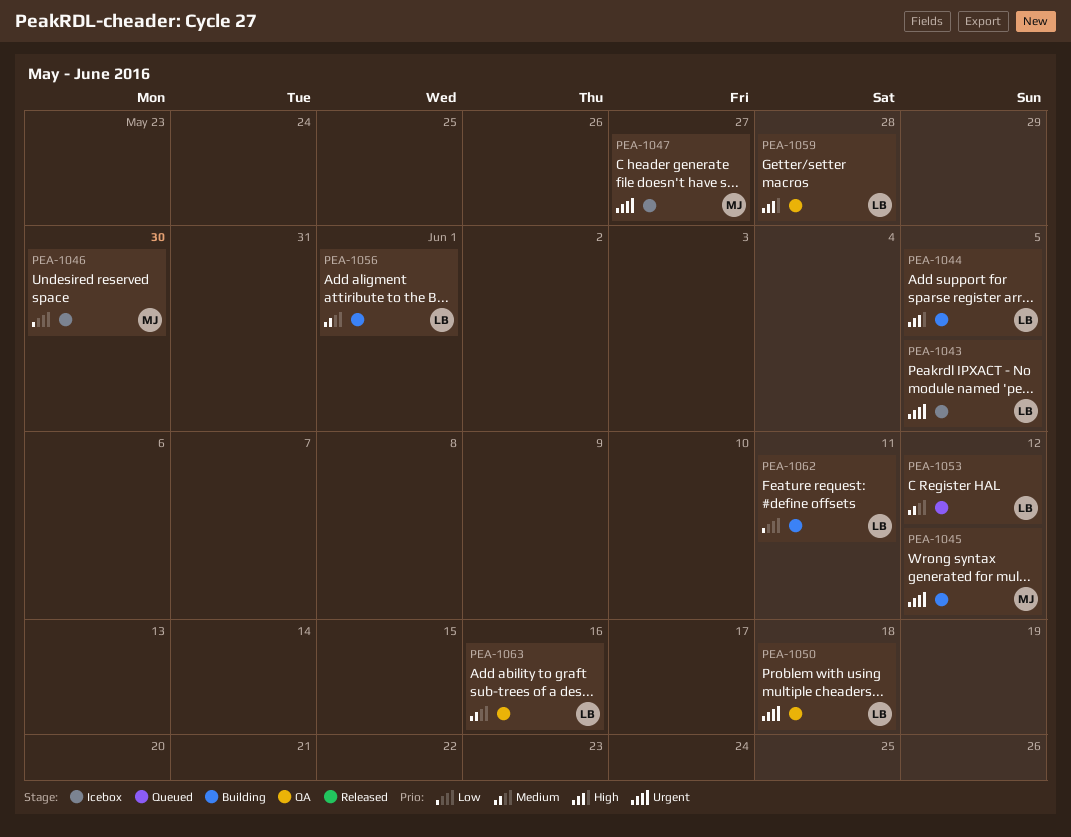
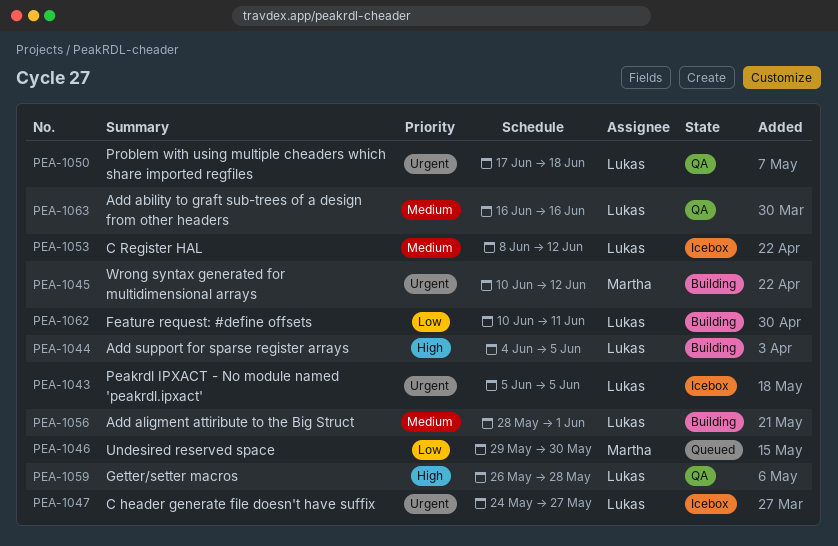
PEA-1046, status: Icebox -> Queued
PEA-1047, owner: Martha -> Lukas
PEA-1053, status: Queued -> Icebox

